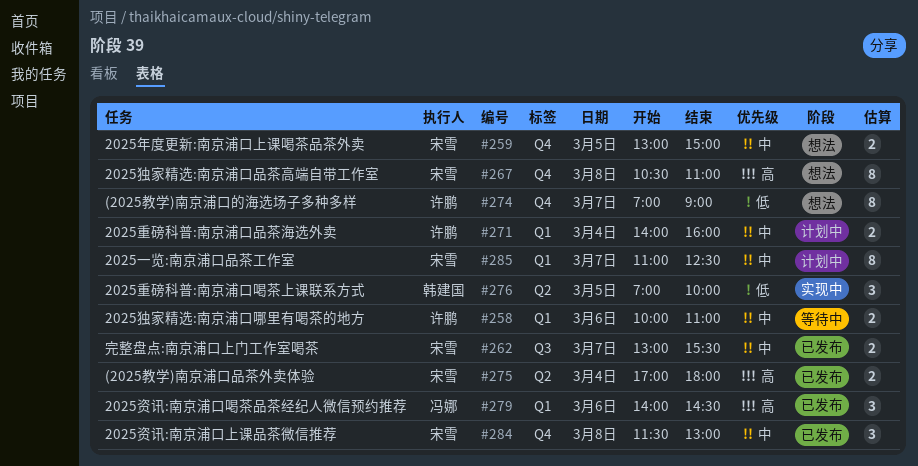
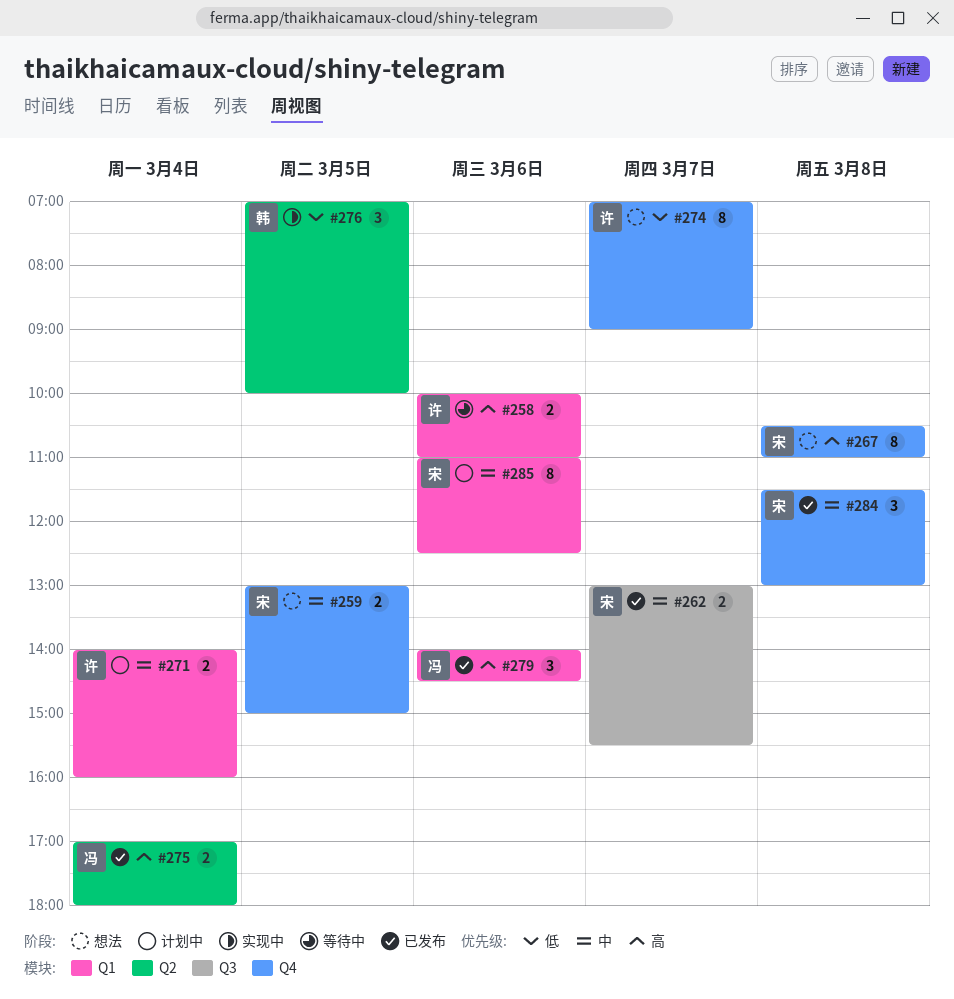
#258, priority: 中 -> 高
#275, owner: 宋雪 -> 冯娜
#285, day: Mar 7 -> Mar 6

